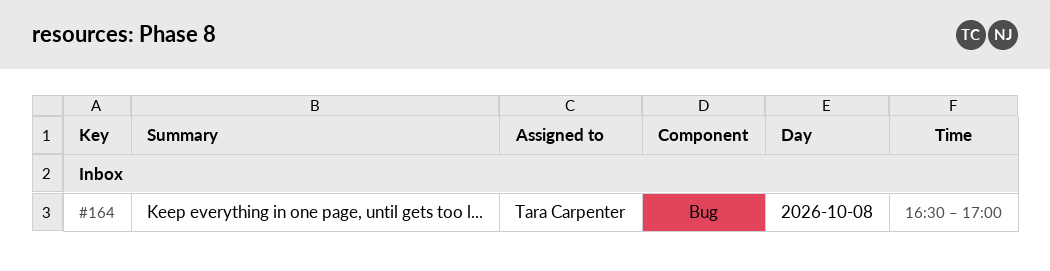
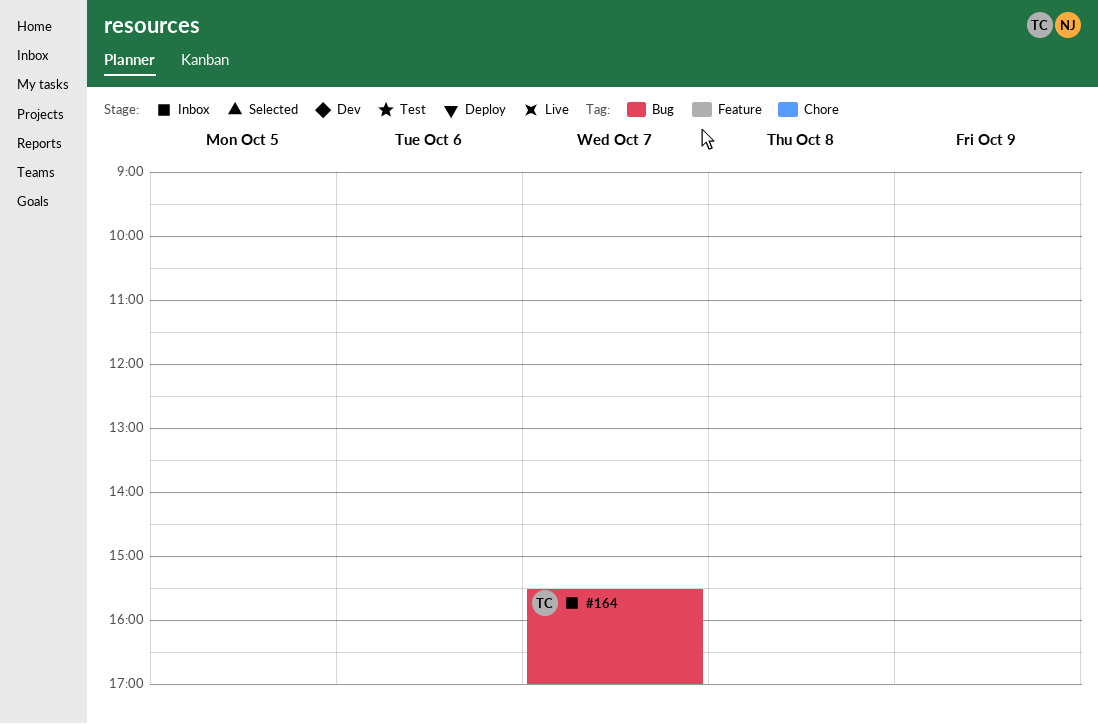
#164, day: Oct 8 -> Oct 7
#164, begins: 16:30 -> 15:30

